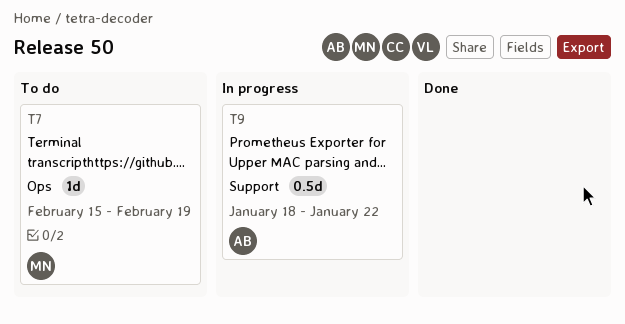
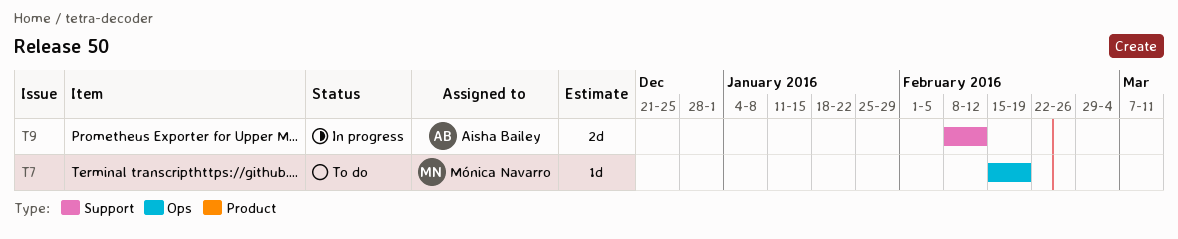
T9, estimate: 0.5d -> 2d
T9, start: Jan 18 -> Feb 8
T9, due: Jan 22 -> Feb 12

